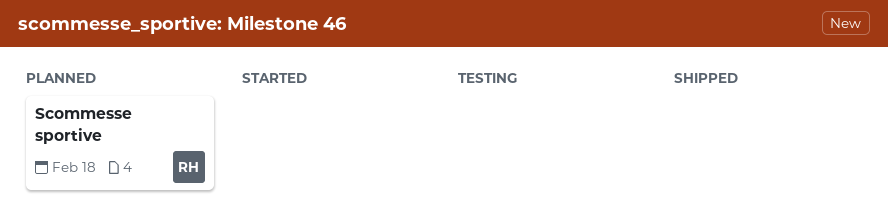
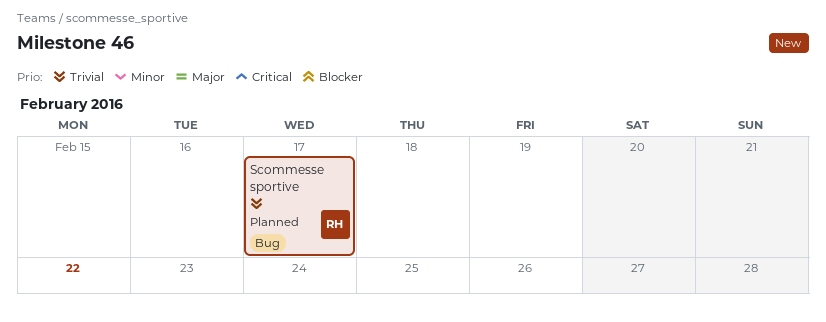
Scommesse sportive, due: Feb 18 -> Feb 17

